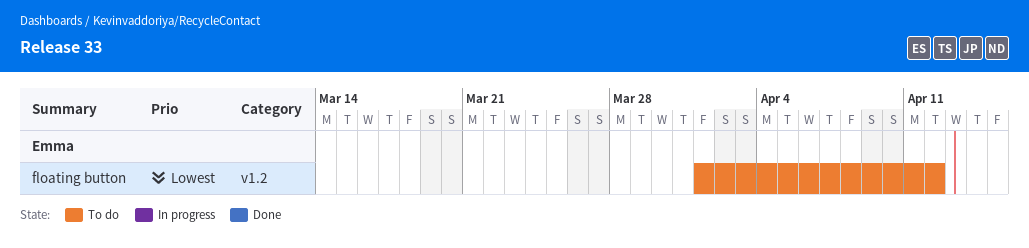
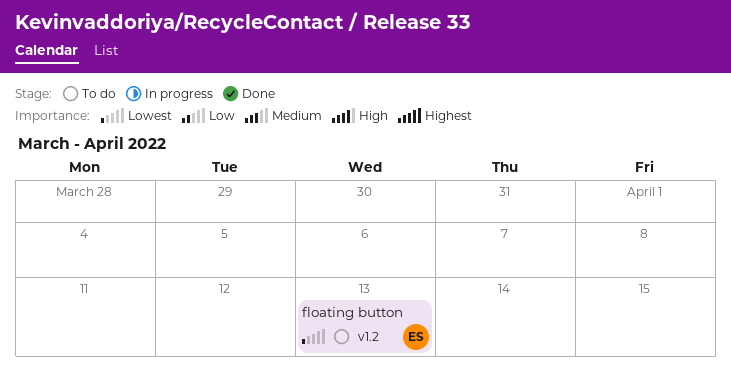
floating button, due: Apr 12 -> Apr 13

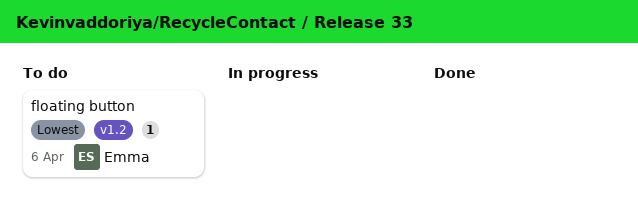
floating button, due: Apr 13 -> Apr 6

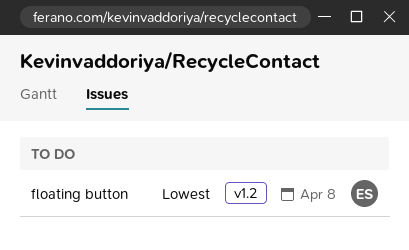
floating button, due: Apr 6 -> Apr 8

